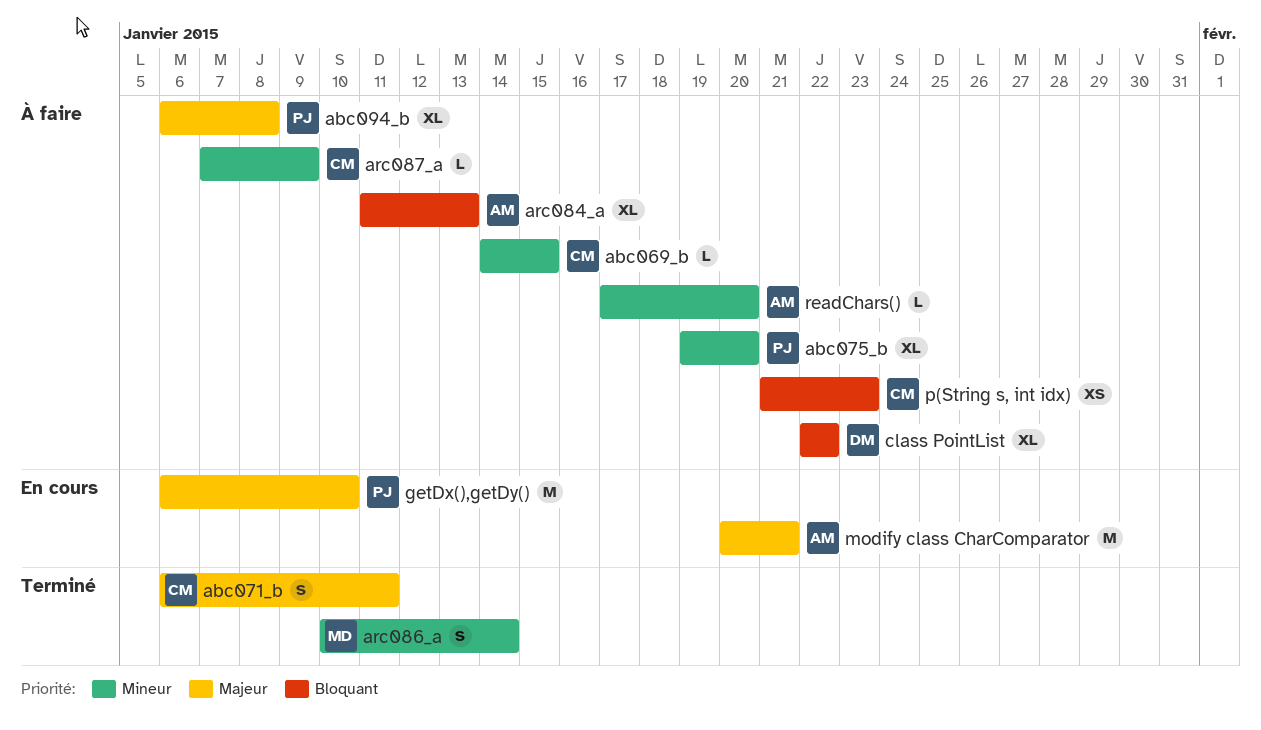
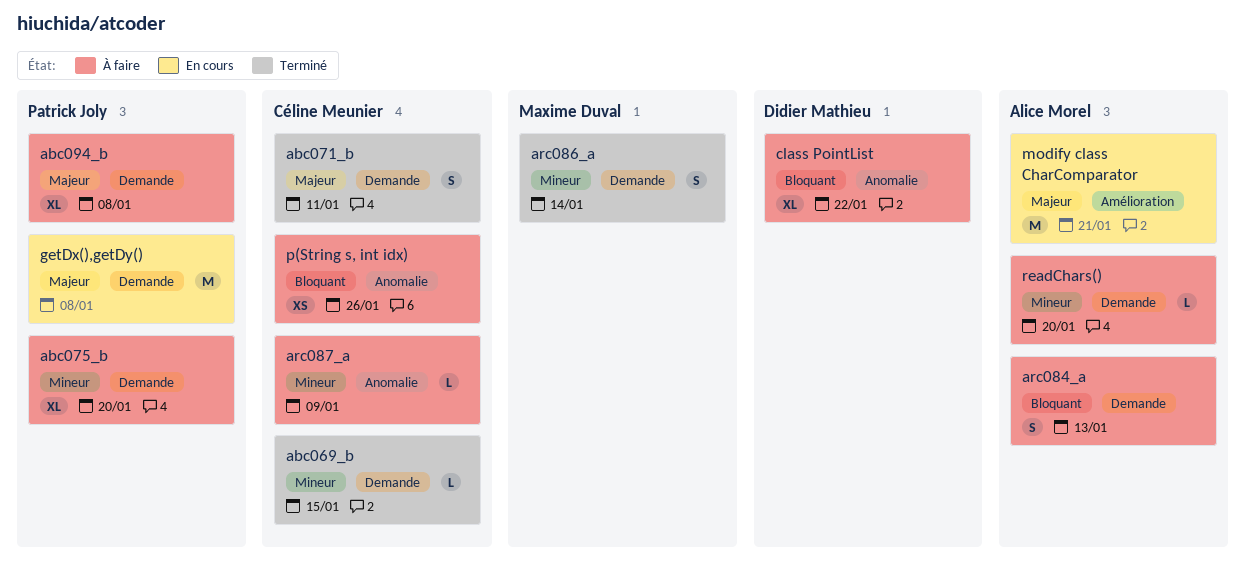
abc069_b, status: À faire -> Terminé
arc084_a, estimate: XL -> S
getDx(),getDy(), due: Jan 10 -> Jan 8
p(String s, int idx), due: Jan 23 -> Jan 26

